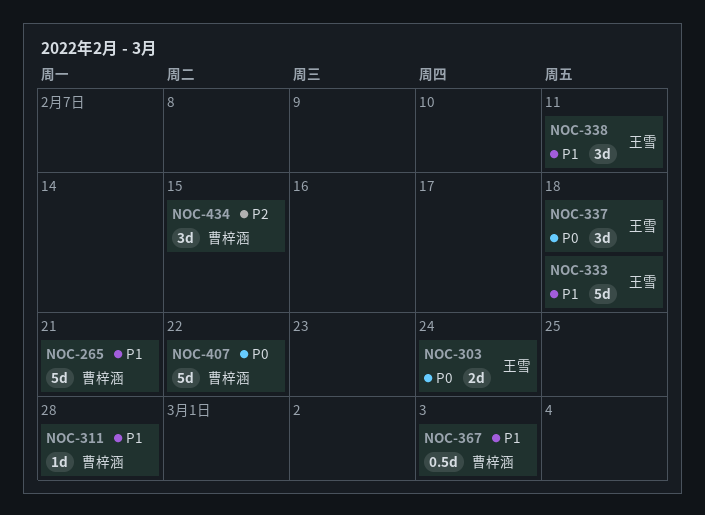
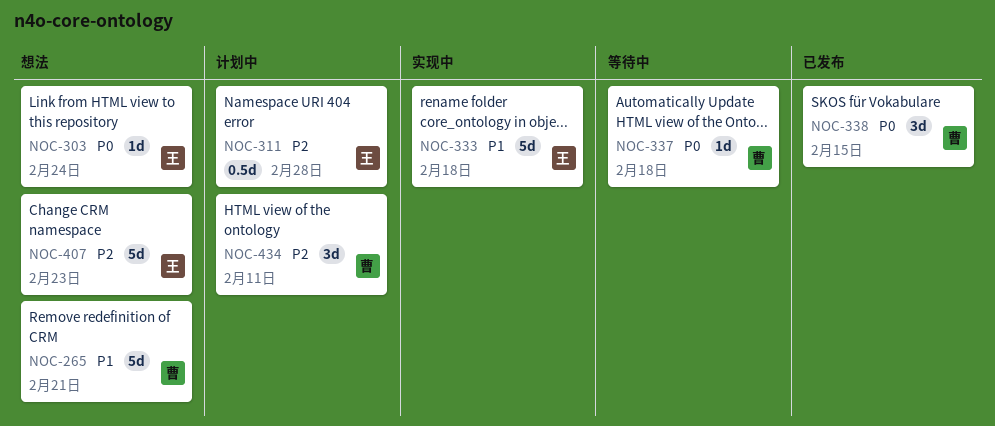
NOC-303, estimate: 2d -> 1d
NOC-311, owner: 曹梓涵 -> 王雪
NOC-311, priority: P1 -> P2
NOC-311, estimate: 1d -> 0.5d
NOC-337, owner: 王雪 -> 曹梓涵
NOC-337, estimate: 3d -> 1d
NOC-338, owner: 王雪 -> 曹梓涵
NOC-338, priority: P1 -> P0
NOC-338, due: Feb 11 -> Feb 15
NOC-367: present -> none
NOC-407, owner: 曹梓涵 -> 王雪
NOC-407, priority: P0 -> P2
NOC-407, due: Feb 22 -> Feb 23
NOC-434, due: Feb 15 -> Feb 11

